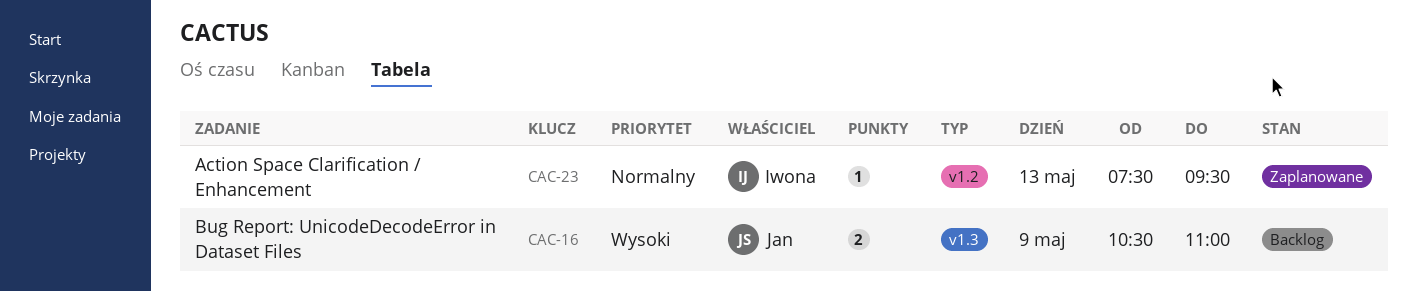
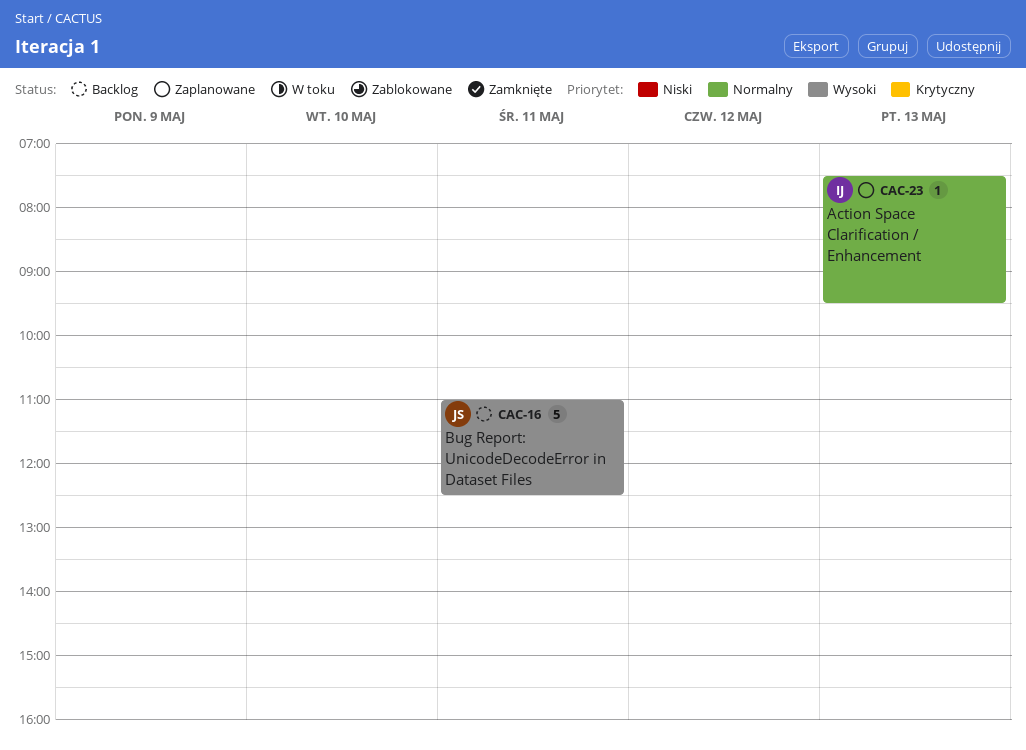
CAC-16, estimate: 2 -> 5
CAC-16, day: May 9 -> May 11
CAC-16, begins: 10:30 -> 11:00
CAC-16, ends: 11:00 -> 12:30

